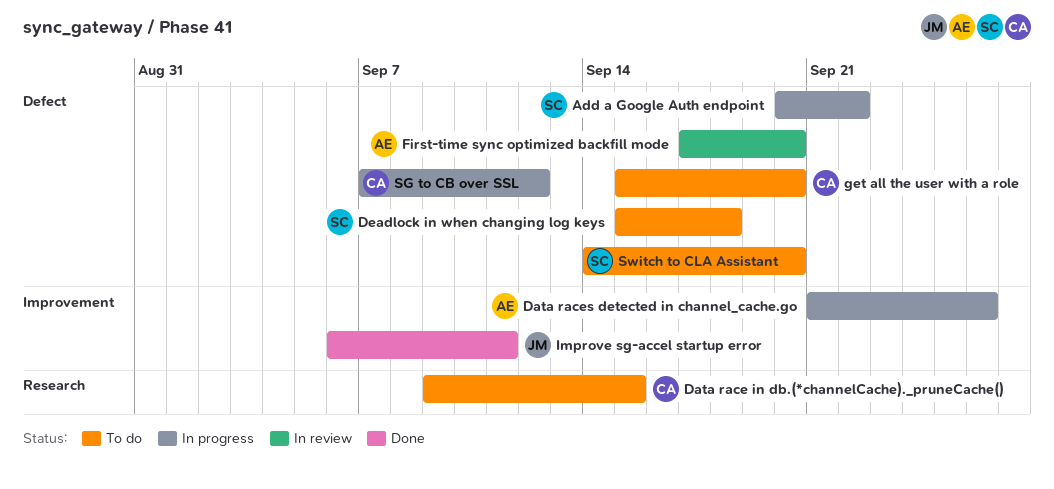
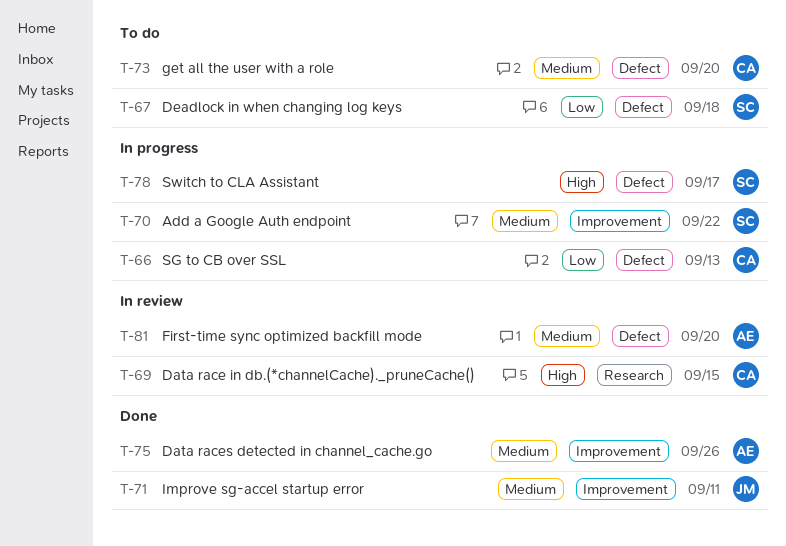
Add a Google Auth endpoint, label: Defect -> Improvement
Data race in db.(*channelCache)._pruneCache(), status: To do -> In review
Data races detected in channel_cache.go, status: In progress -> Done
SG to CB over SSL, due: Sep 12 -> Sep 13
Switch to CLA Assistant, status: To do -> In progress
Switch to CLA Assistant, due: Sep 20 -> Sep 17

